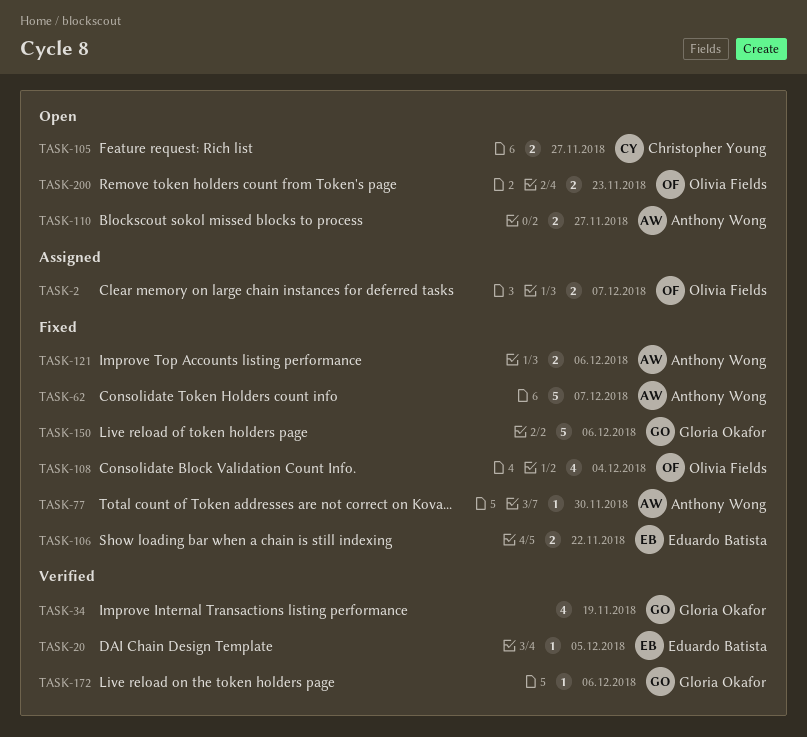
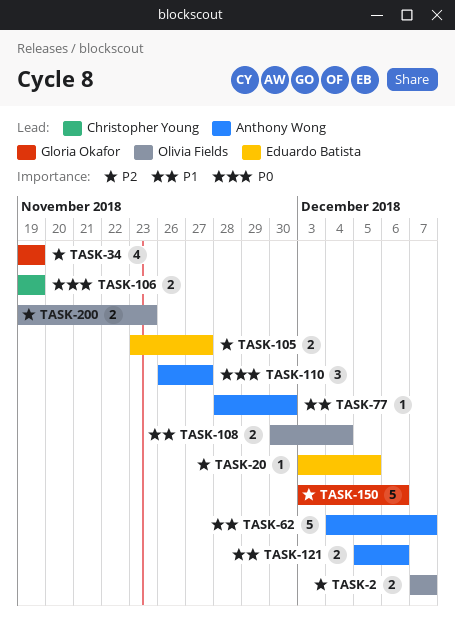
TASK-105, owner: Christopher Young -> Eduardo Batista
TASK-106, owner: Eduardo Batista -> Christopher Young
TASK-106, due: Nov 22 -> Nov 19
TASK-108, estimate: 4 -> 2
TASK-110, estimate: 2 -> 3
TASK-172: present -> none

